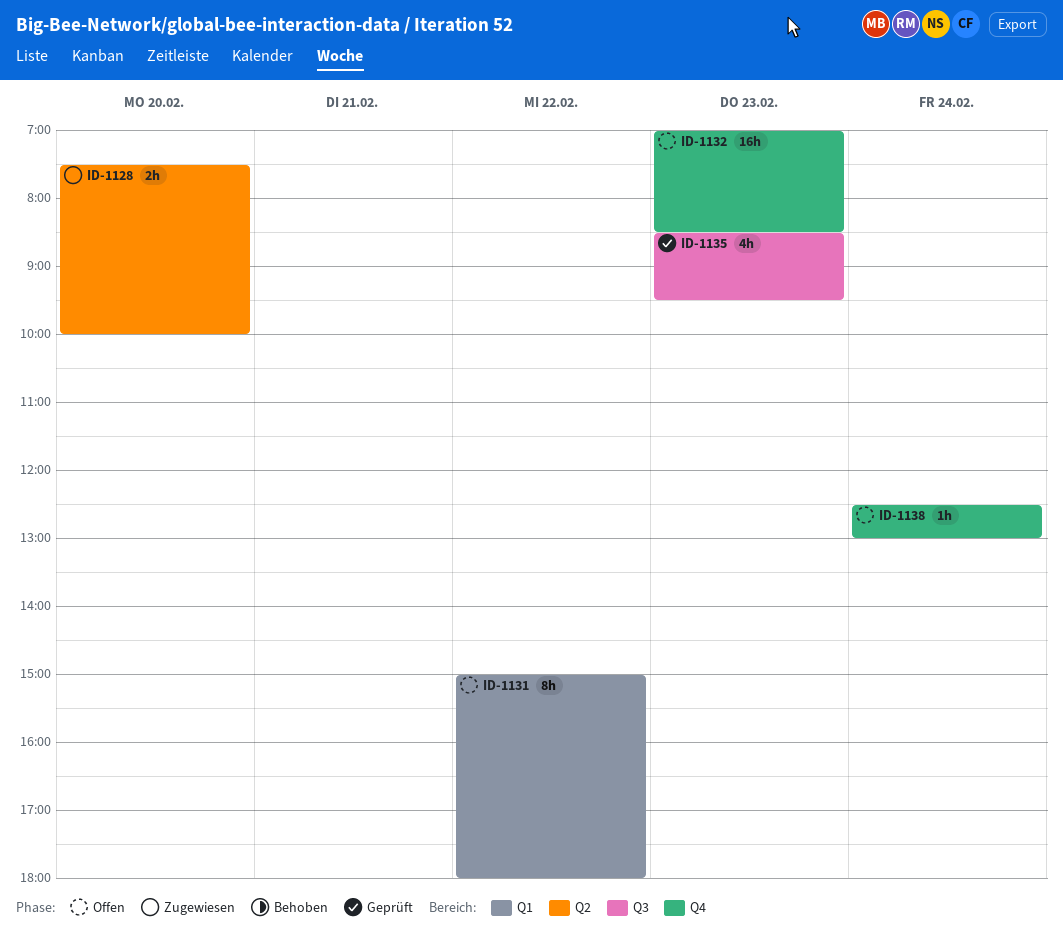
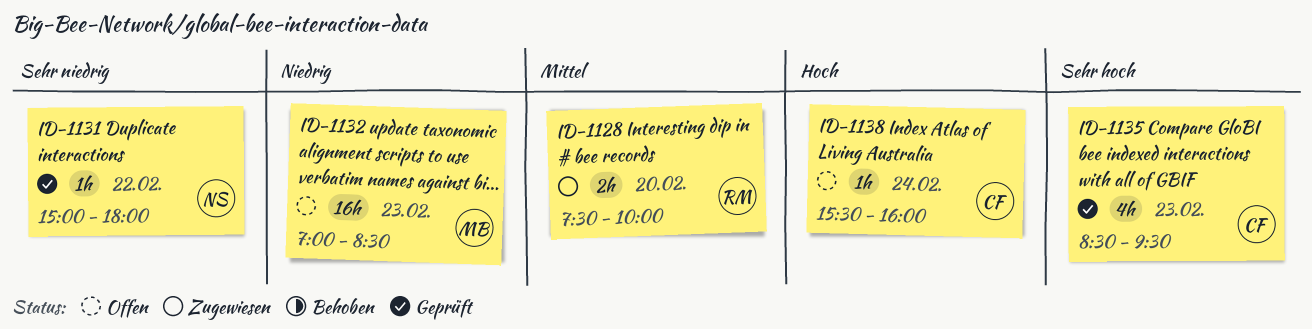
ID-1131, status: Offen -> Geprüft
ID-1131, estimate: 8h -> 1h
ID-1138, begins: 12:30 -> 15:30
ID-1138, ends: 13:00 -> 16:00

